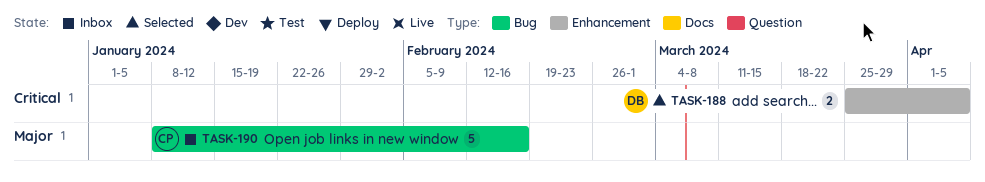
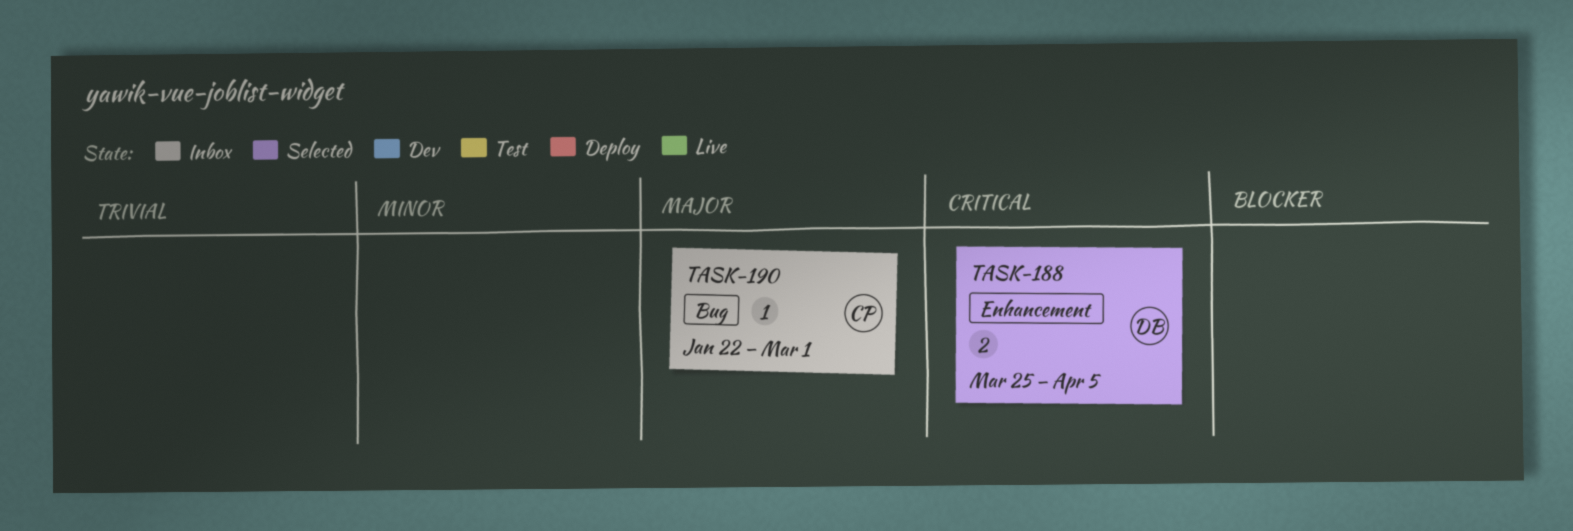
TASK-190, estimate: 5 -> 1
TASK-190, start: Jan 8 -> Jan 22
TASK-190, due: Feb 16 -> Mar 1

